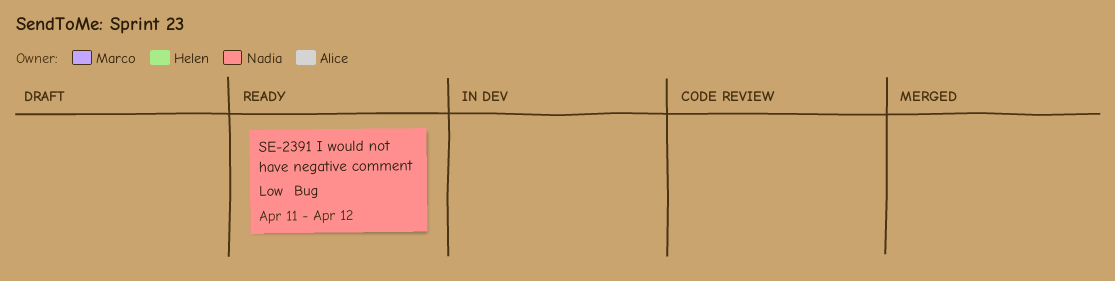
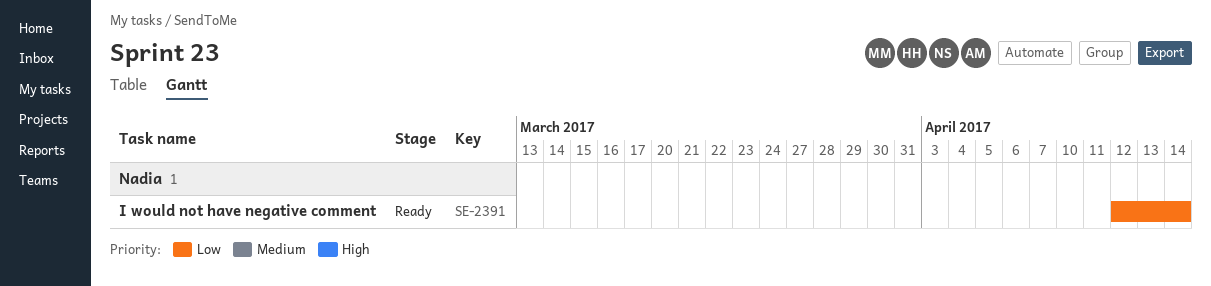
SE-2391, start: Apr 11 -> Apr 12
SE-2391, due: Apr 12 -> Apr 14

